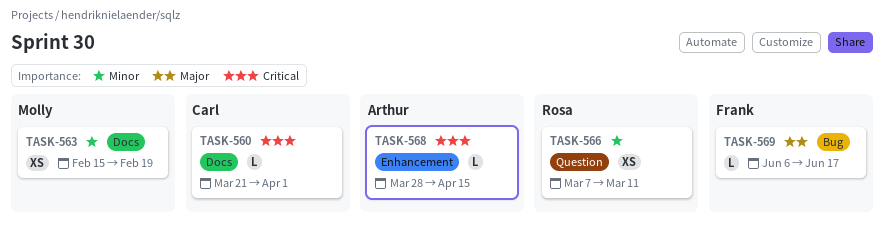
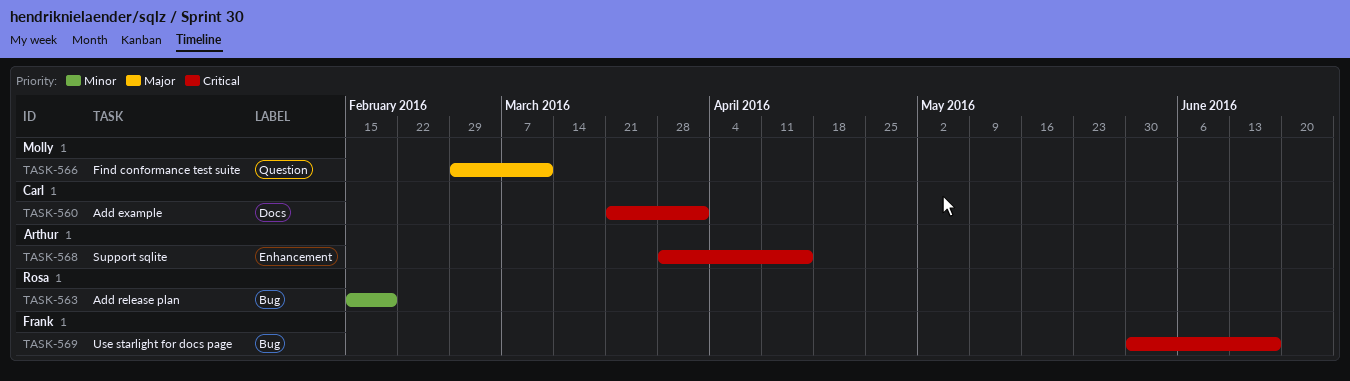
TASK-563, owner: Molly -> Rosa
TASK-563, label: Docs -> Bug
TASK-566, owner: Rosa -> Molly
TASK-566, priority: Minor -> Major
TASK-566, start: Mar 7 -> Feb 29
TASK-569, priority: Major -> Critical
TASK-569, start: Jun 6 -> May 30

